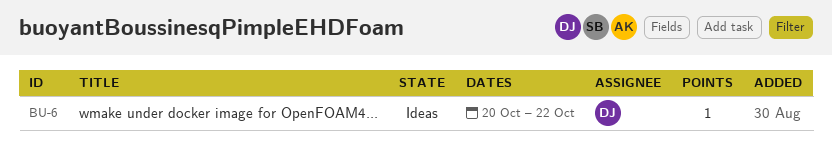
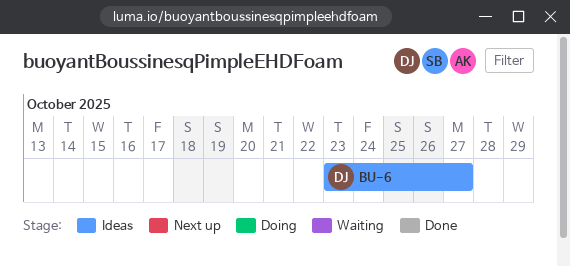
BU-6, start: Oct 20 -> Oct 23
BU-6, due: Oct 22 -> Oct 27

